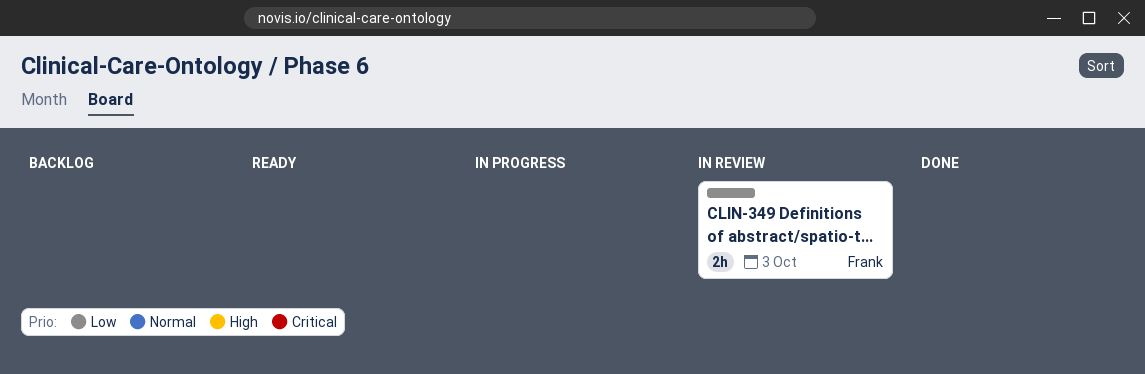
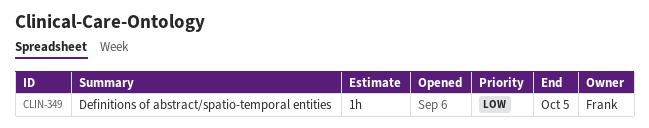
CLIN-349, estimate: 2h -> 1h
CLIN-349, due: Oct 3 -> Oct 5

